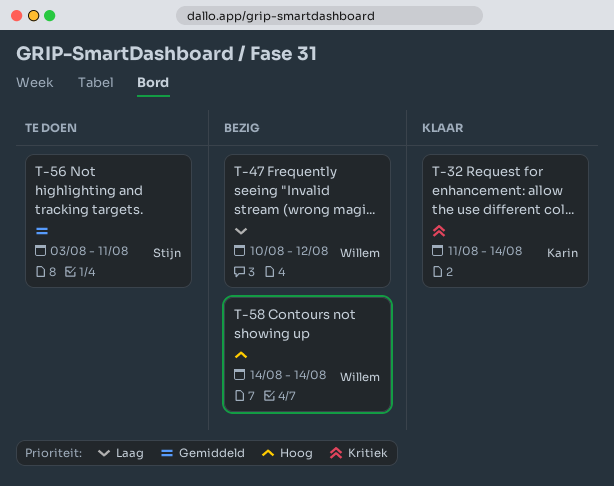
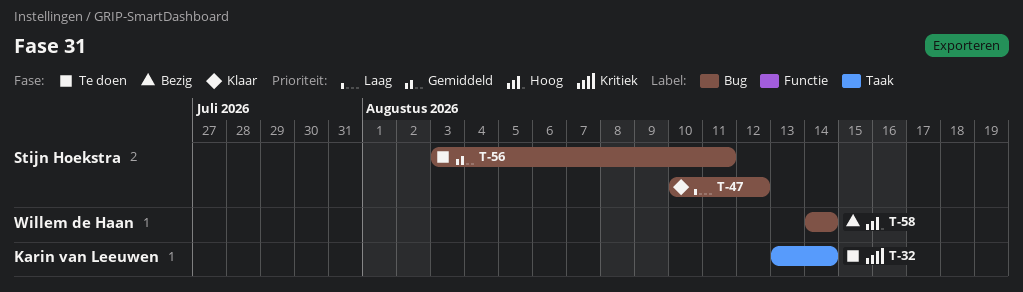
T-32, status: Klaar -> Te doen
T-32, start: Aug 11 -> Aug 13
T-47, status: Bezig -> Klaar
T-47, owner: Willem de Haan -> Stijn Hoekstra

